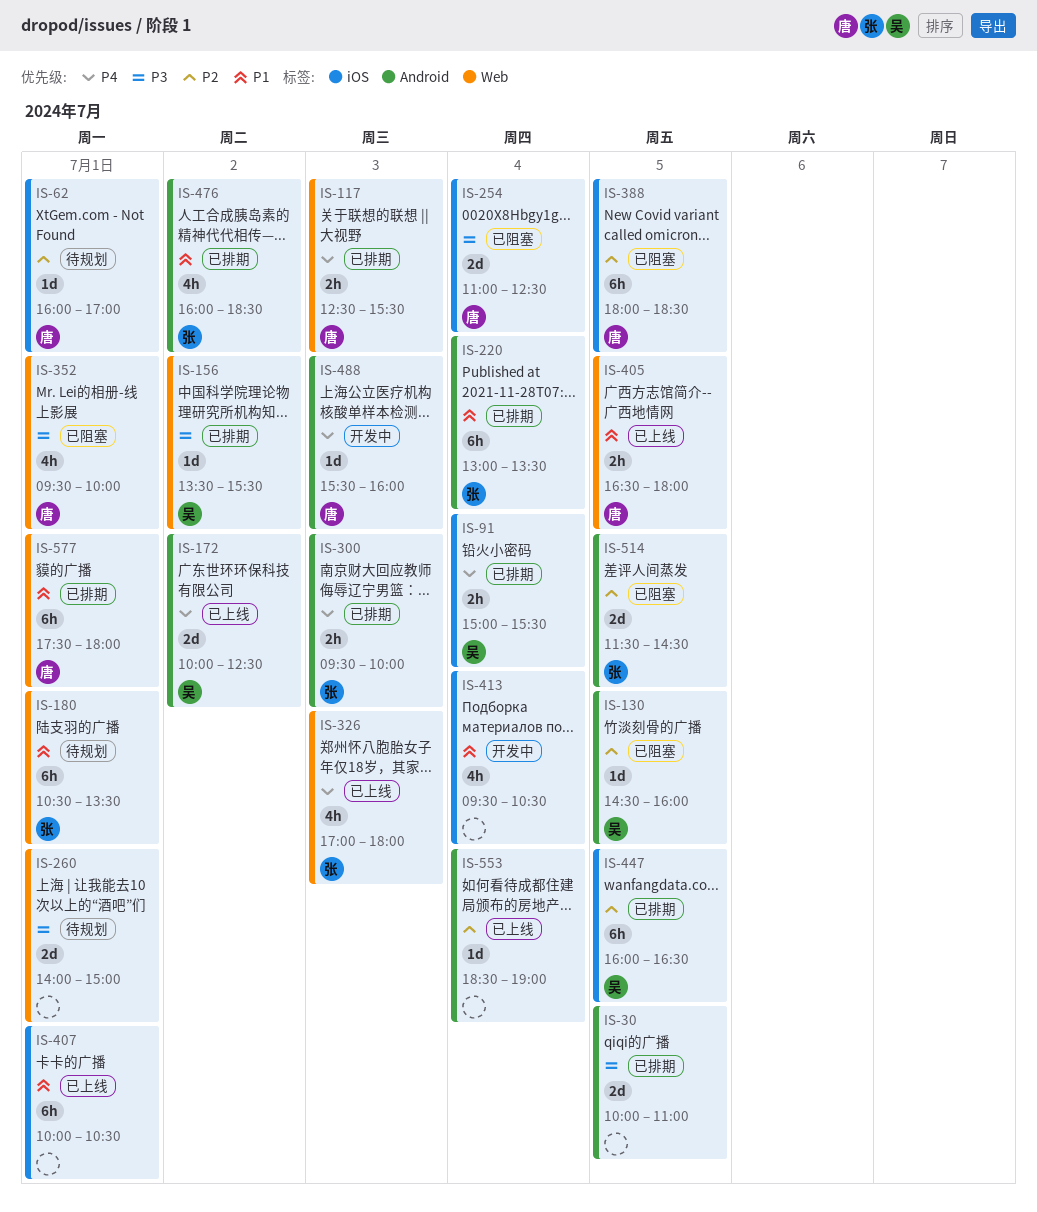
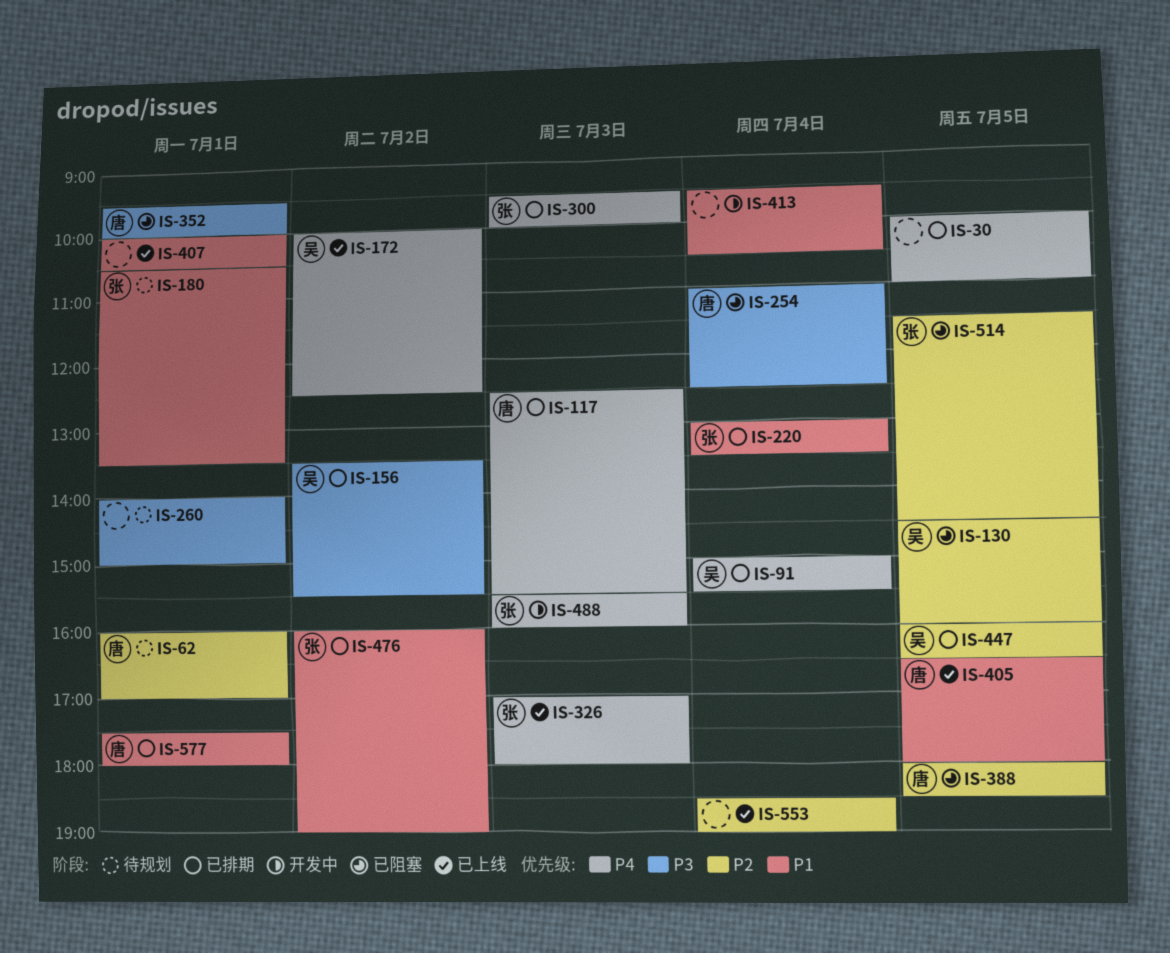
IS-30, priority: P3 -> P4
IS-476, ends: 18:30 -> 19:00
IS-488, owner: 唐 -> 张

